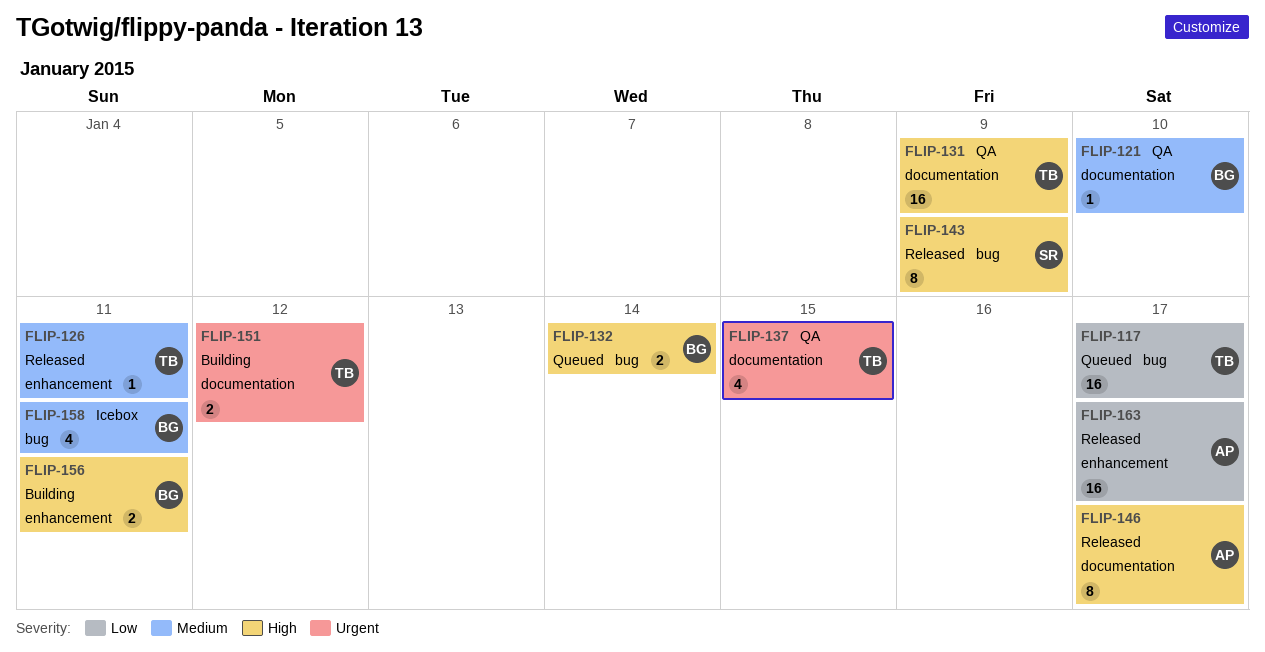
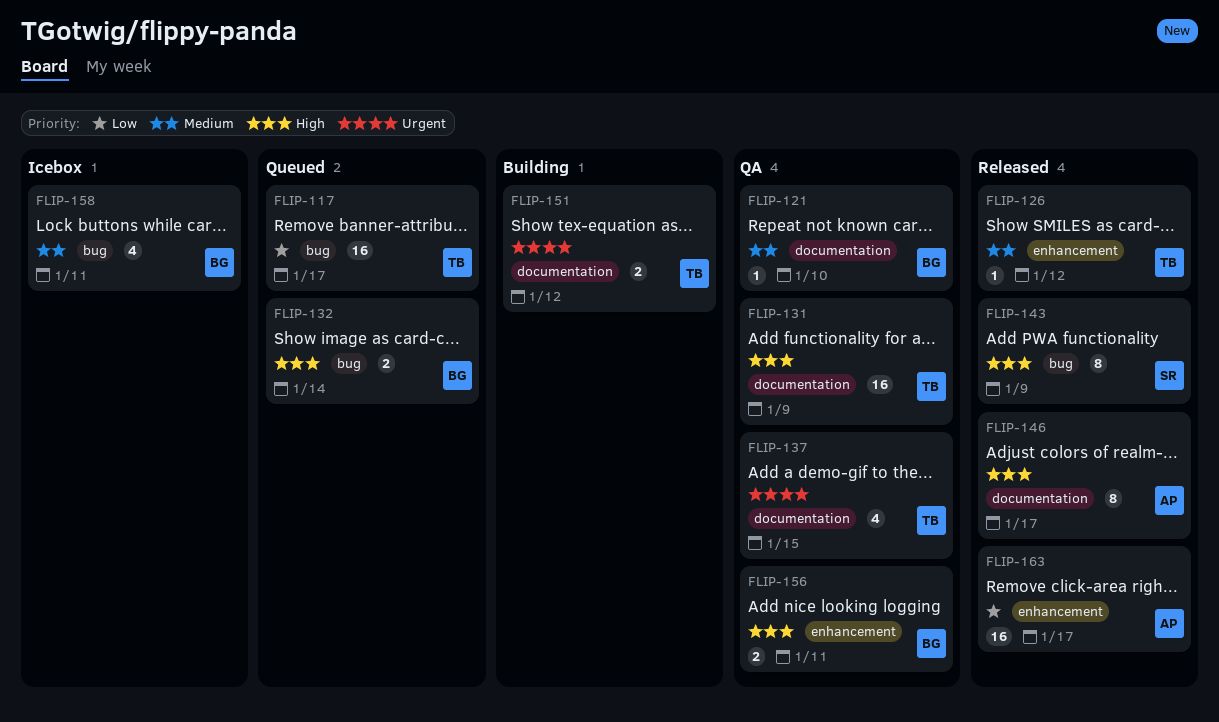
FLIP-126, due: Jan 11 -> Jan 12
FLIP-156, status: Building -> QA

